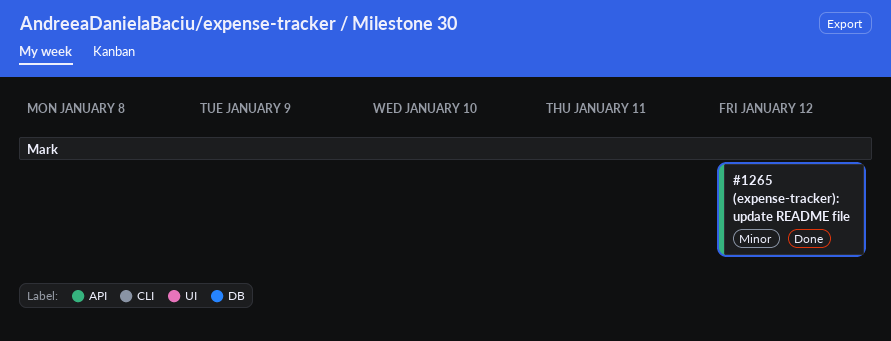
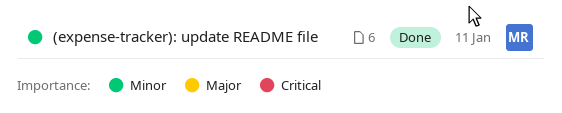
(expense-tracker): update README file, due: Jan 12 -> Jan 11

